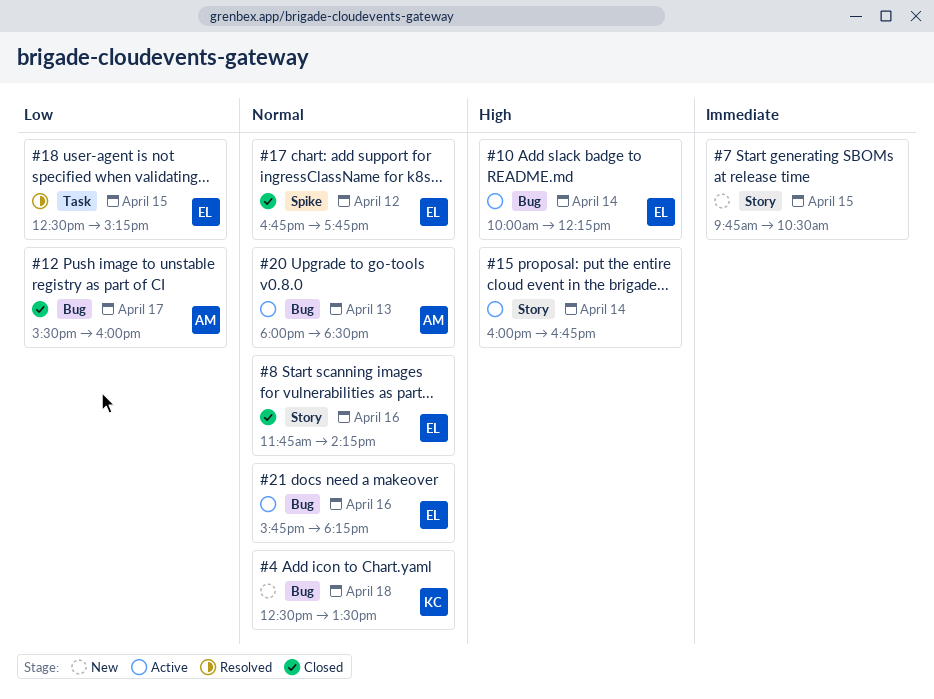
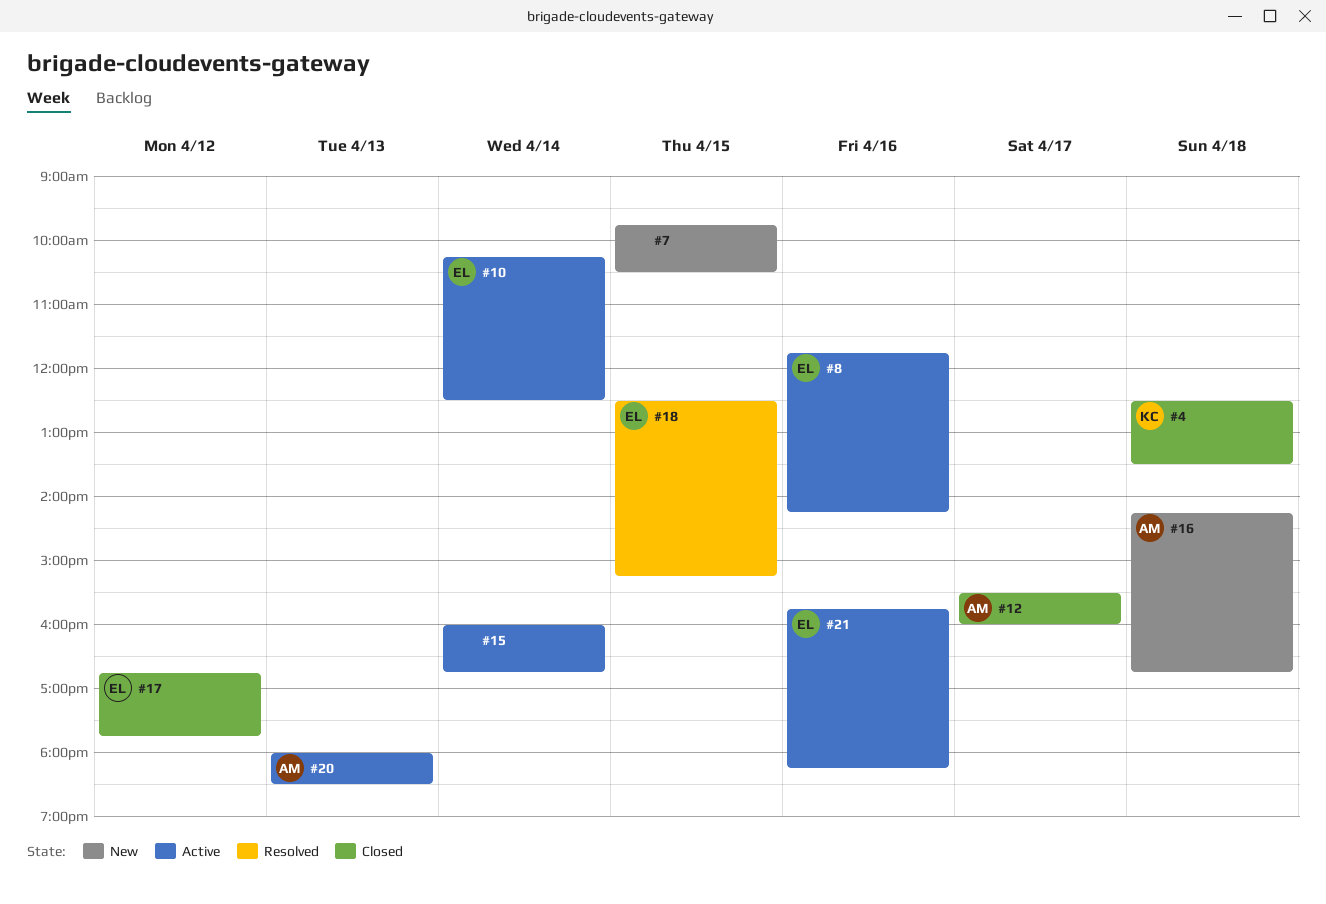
#4, status: New -> Closed
#8, status: Closed -> Active
#10, begins: 10:00 -> 10:15
#10, ends: 12:15 -> 12:30
#16: none -> present

